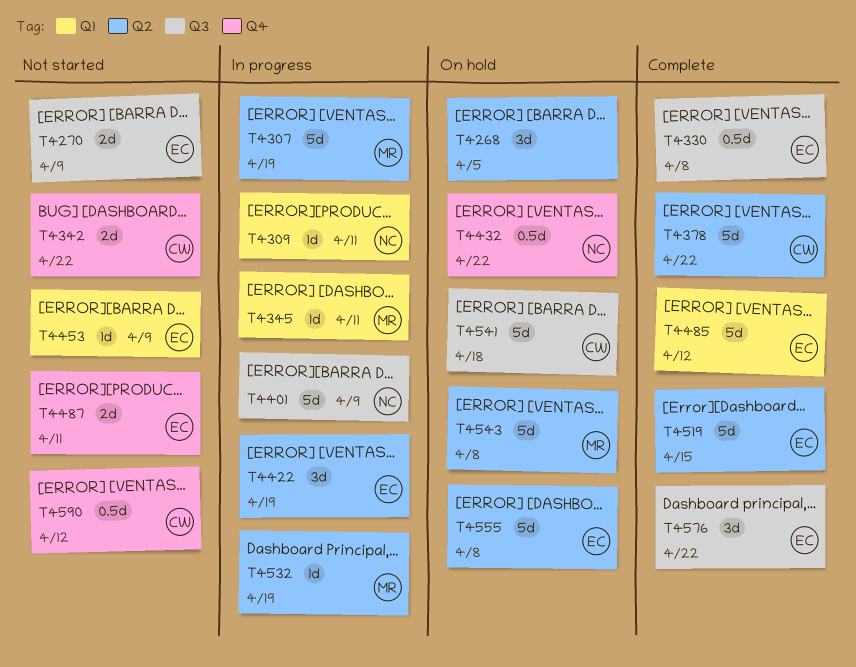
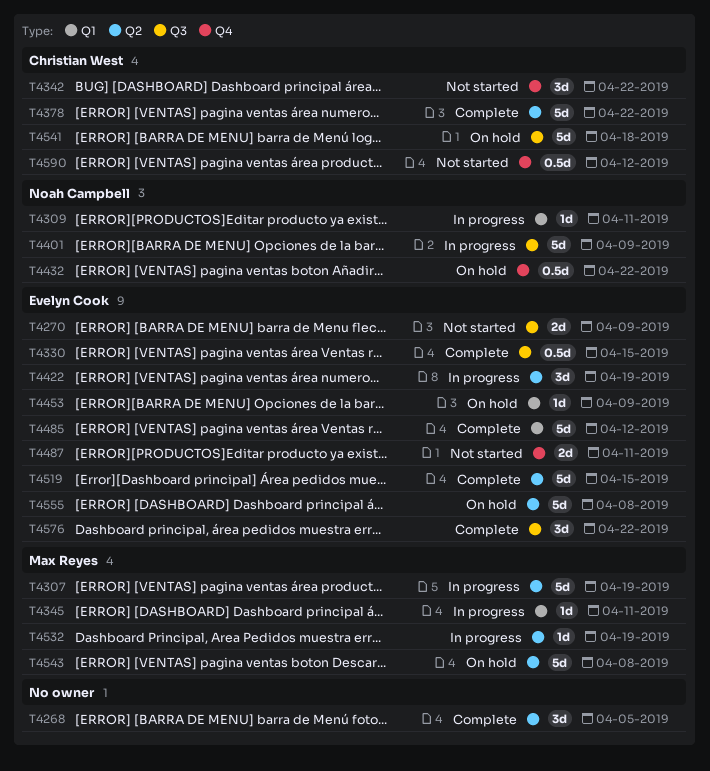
T4268, status: On hold -> Complete
T4330, due: Apr 8 -> Apr 15
T4342, estimate: 2d -> 3d
T4453, status: Not started -> On hold

